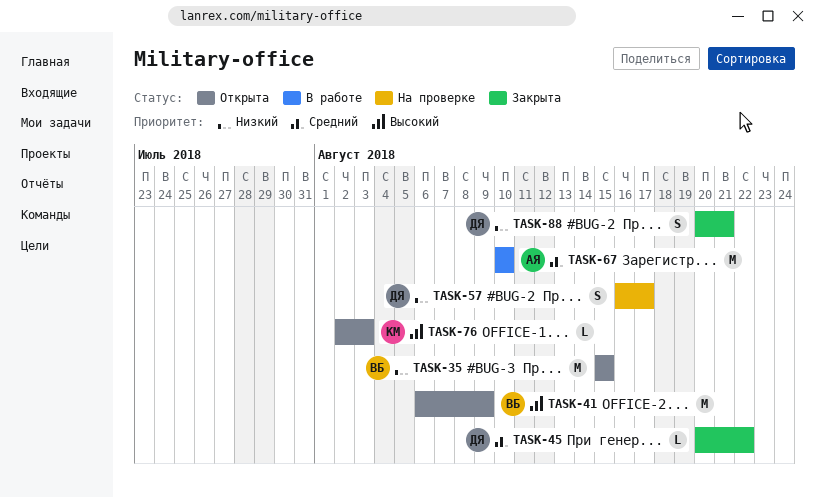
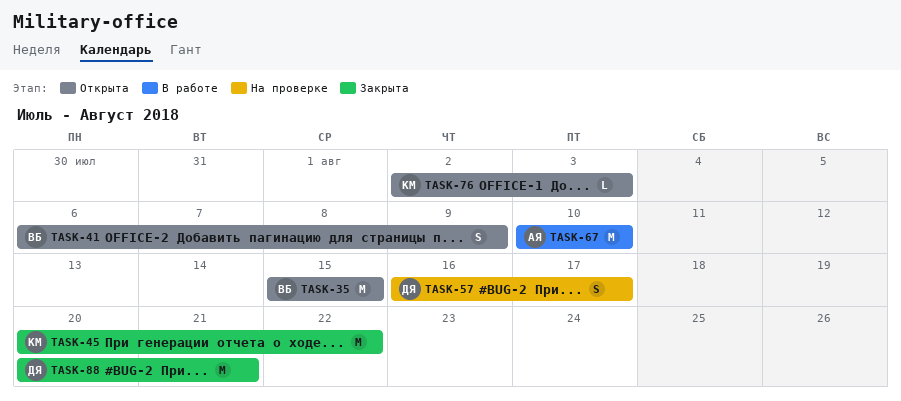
TASK-41, estimate: M -> S
TASK-45, owner: ДЯ -> КМ
TASK-45, estimate: L -> M
TASK-88, estimate: S -> M

